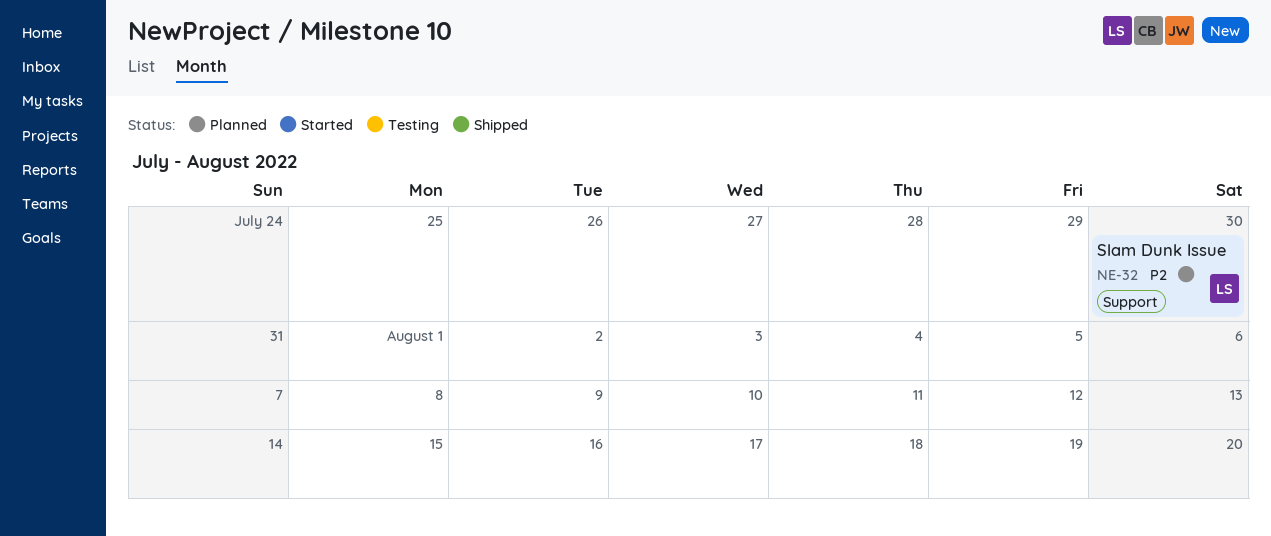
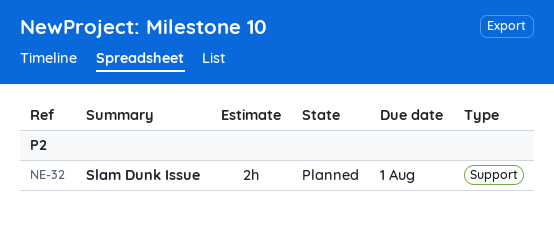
NE-32, due: Jul 30 -> Aug 1

